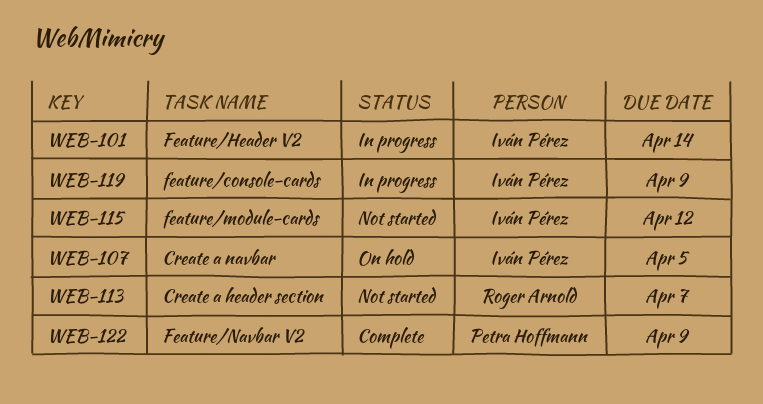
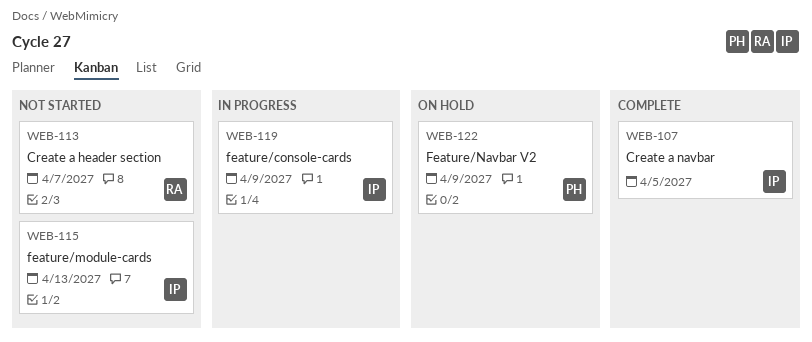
WEB-101: present -> none
WEB-107, status: On hold -> Complete
WEB-115, due: Apr 12 -> Apr 13
WEB-122, status: Complete -> On hold

